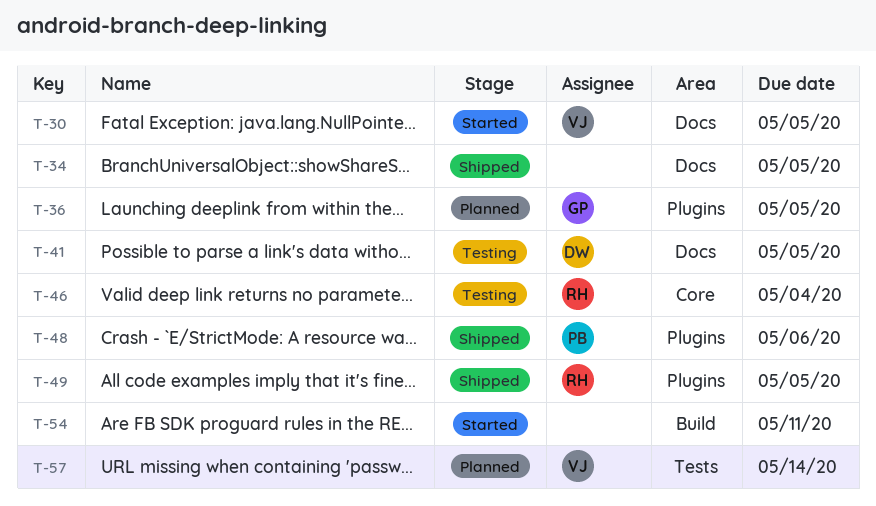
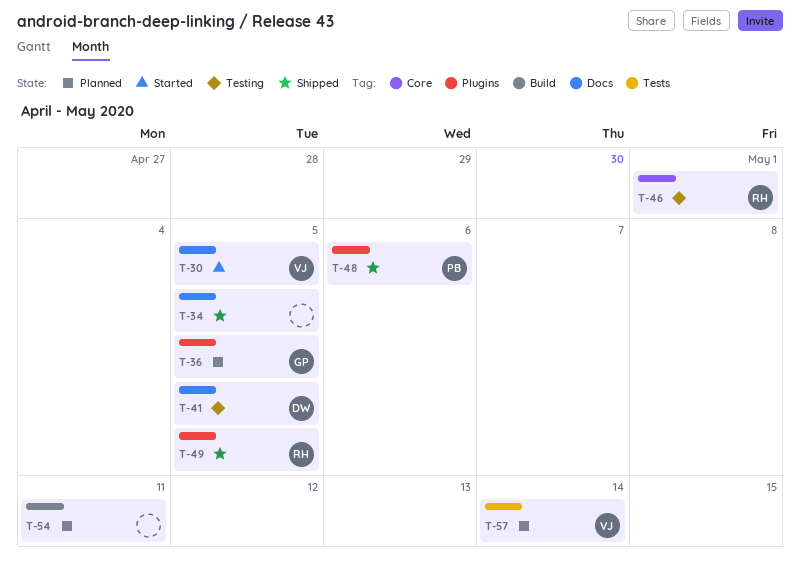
T-46, due: May 4 -> May 1
T-54, status: Started -> Planned

